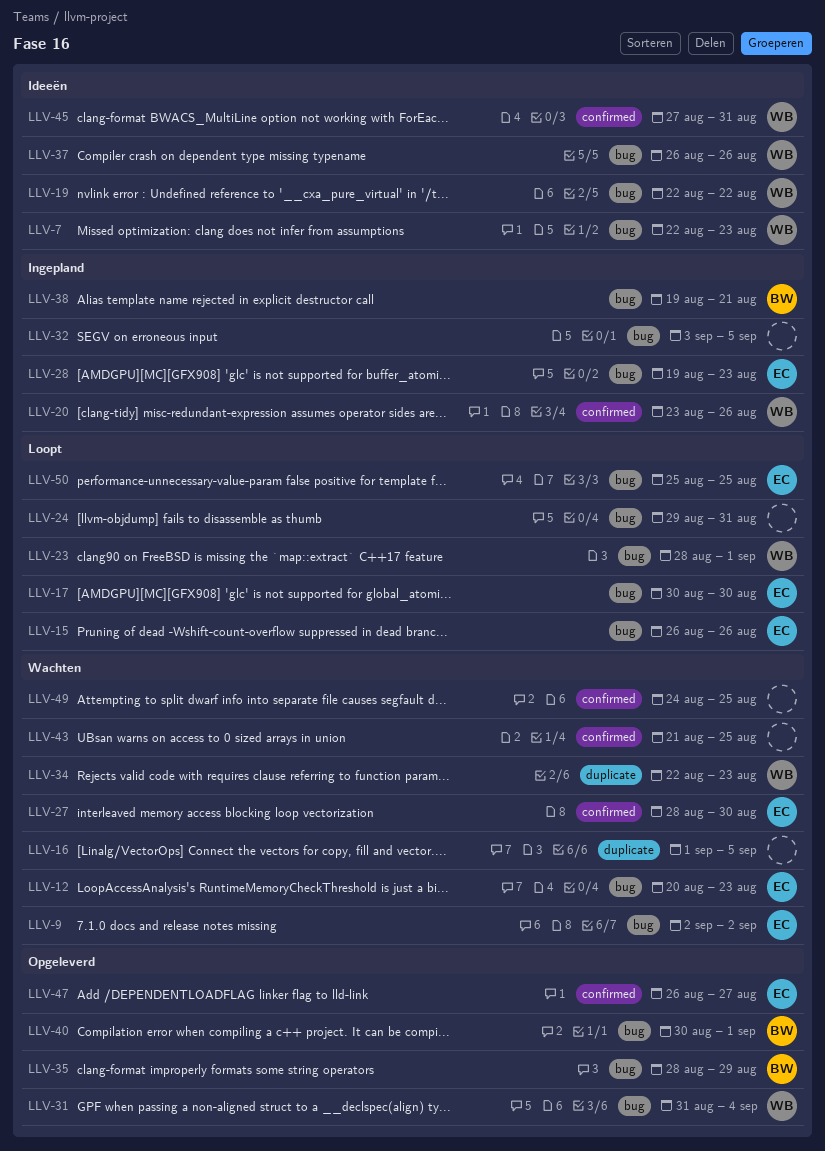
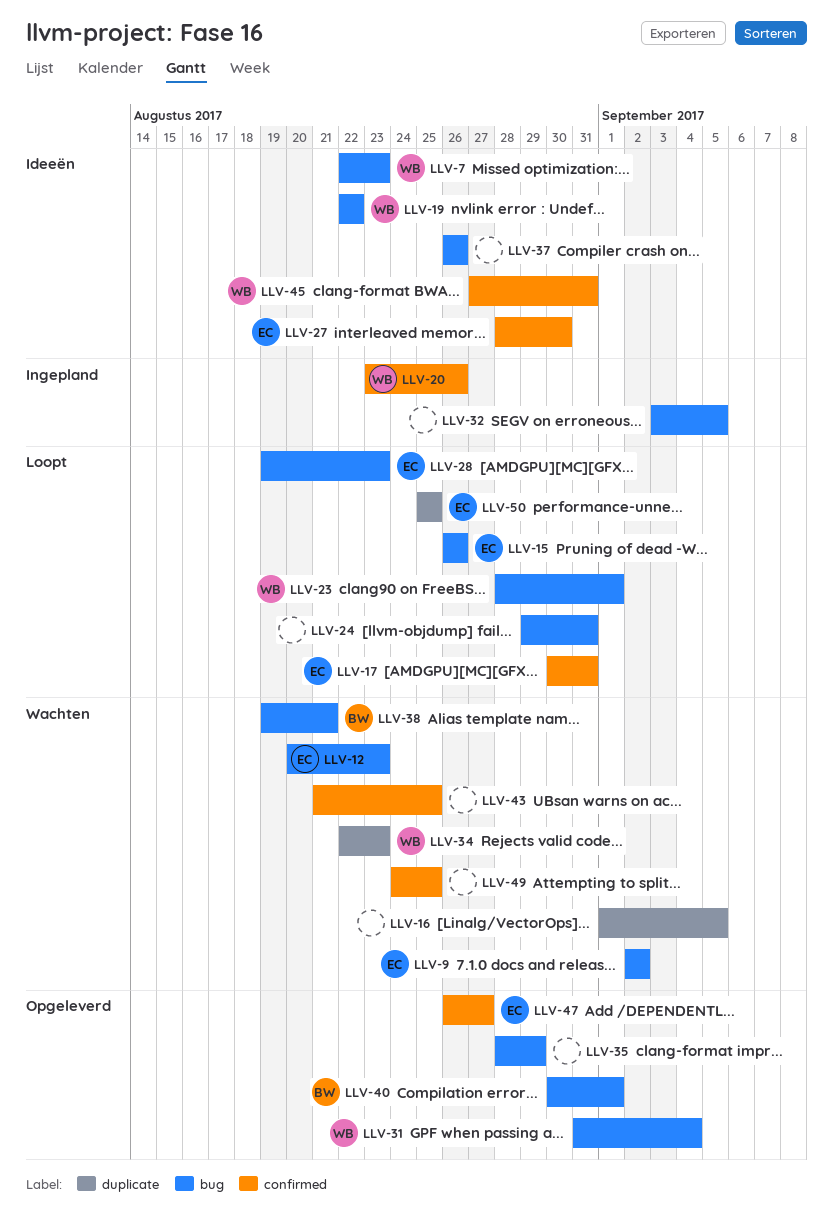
LLV-17, label: bug -> confirmed
LLV-17, due: Aug 30 -> Aug 31
LLV-27, status: Wachten -> Ideeën
LLV-28, status: Ingepland -> Loopt
LLV-35, owner: BW -> none
LLV-37, owner: WB -> none
LLV-38, status: Ingepland -> Wachten
LLV-50, label: bug -> duplicate

